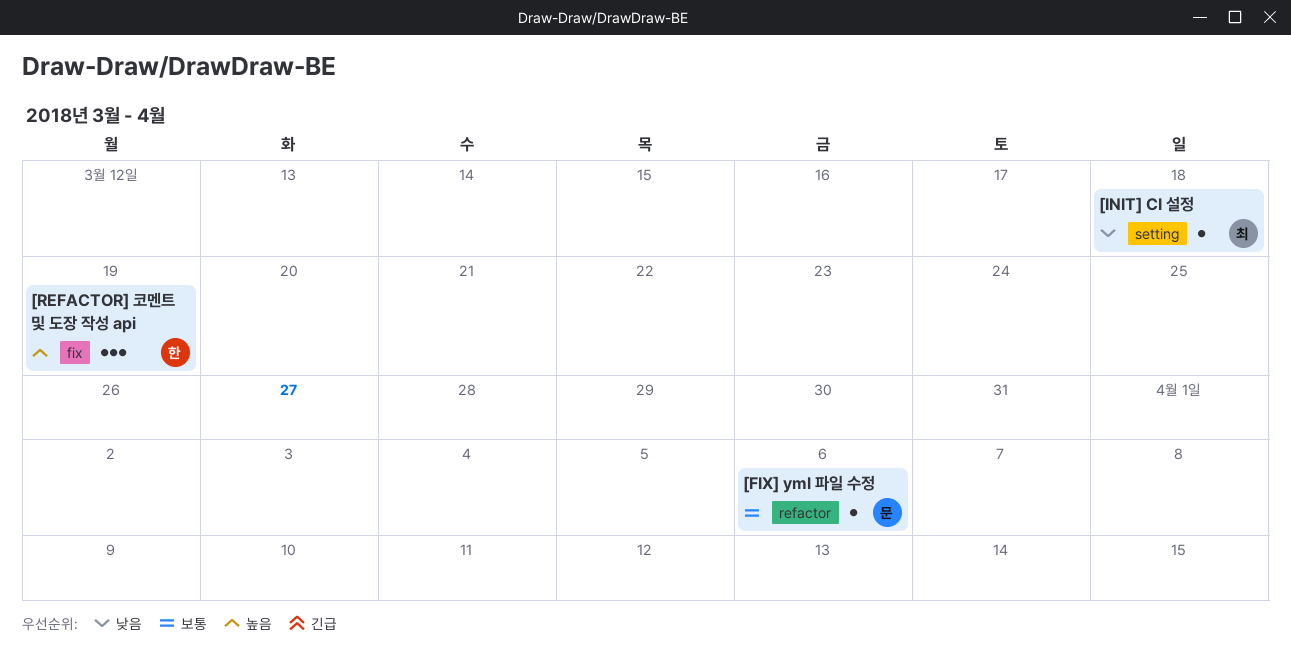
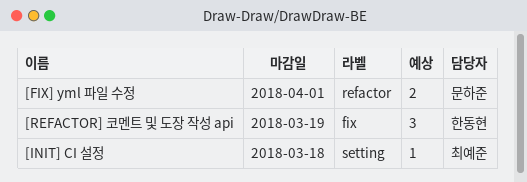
[FIX] yml 파일 수정, estimate: 1 -> 2
[FIX] yml 파일 수정, due: Apr 6 -> Apr 1

